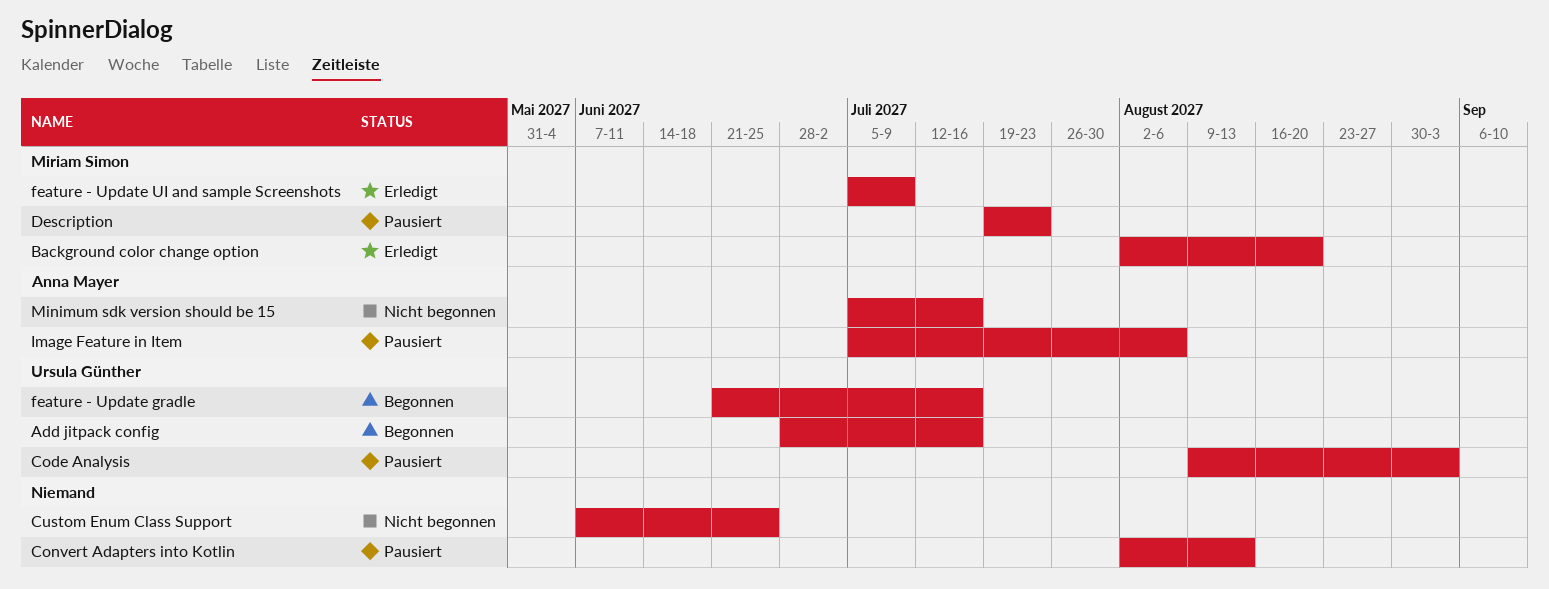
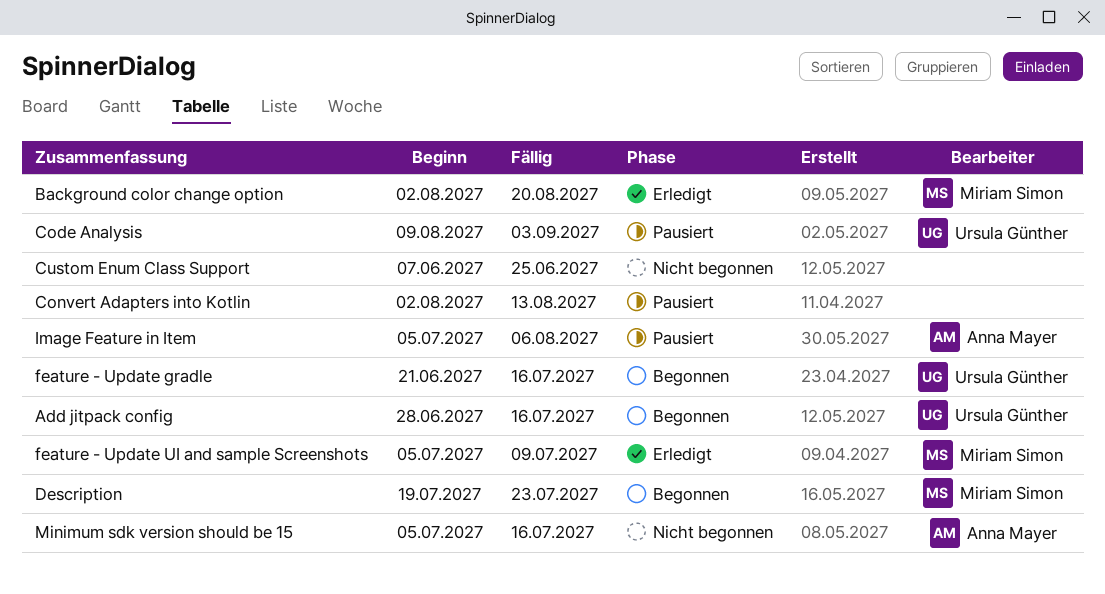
Description, status: Pausiert -> Begonnen

